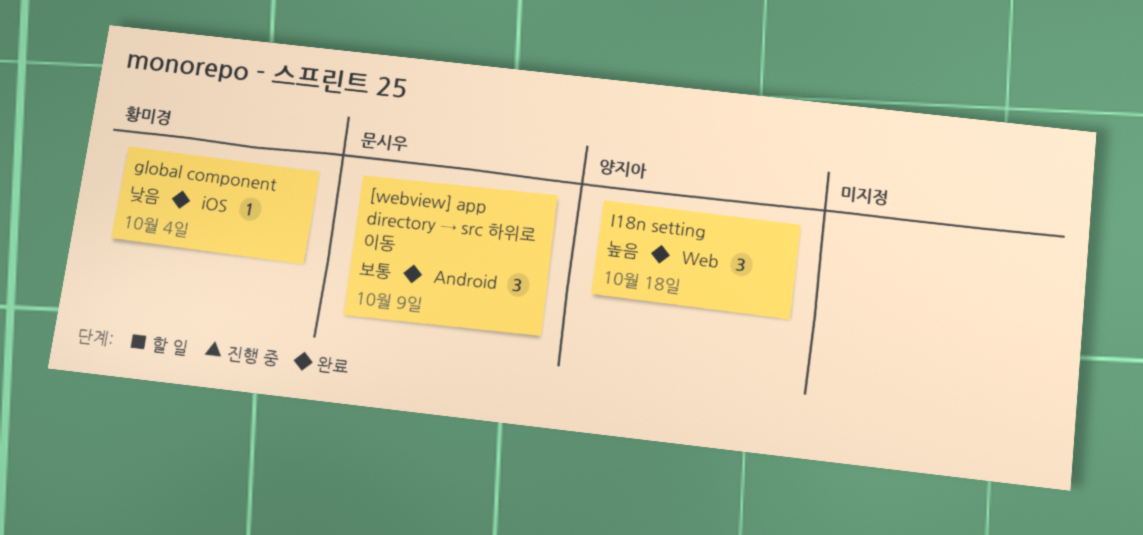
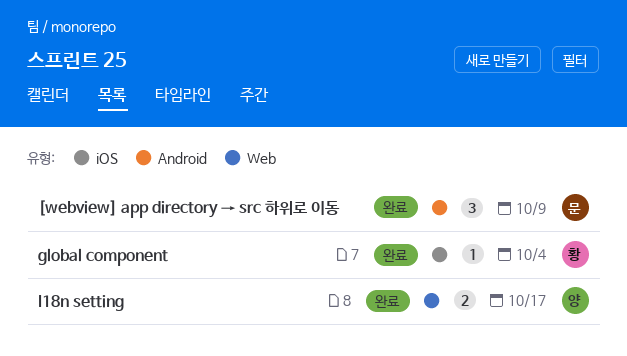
I18n setting, estimate: 3 -> 2
I18n setting, due: Oct 18 -> Oct 17

